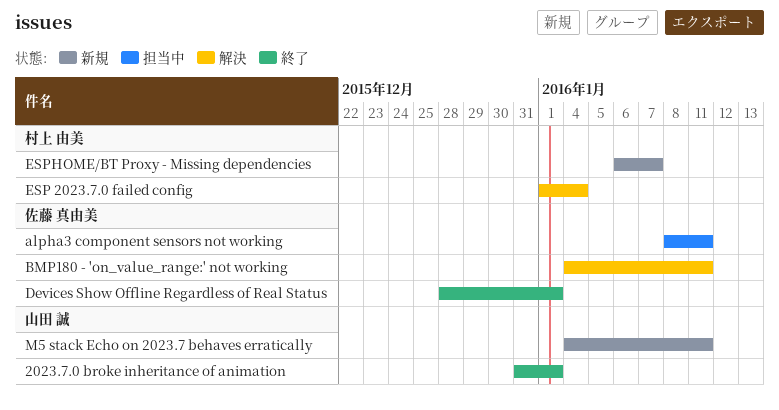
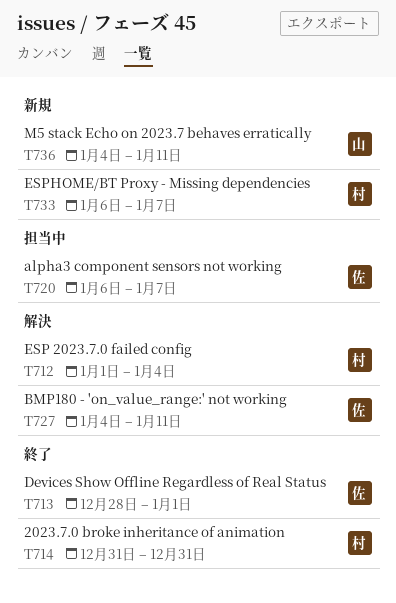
2023.7.0 broke inheritance of animation, owner: 山田 誠 -> 村上 由美
2023.7.0 broke inheritance of animation, due: Jan 1 -> Dec 31
alpha3 component sensors not working, start: Jan 8 -> Jan 6
alpha3 component sensors not working, due: Jan 11 -> Jan 7

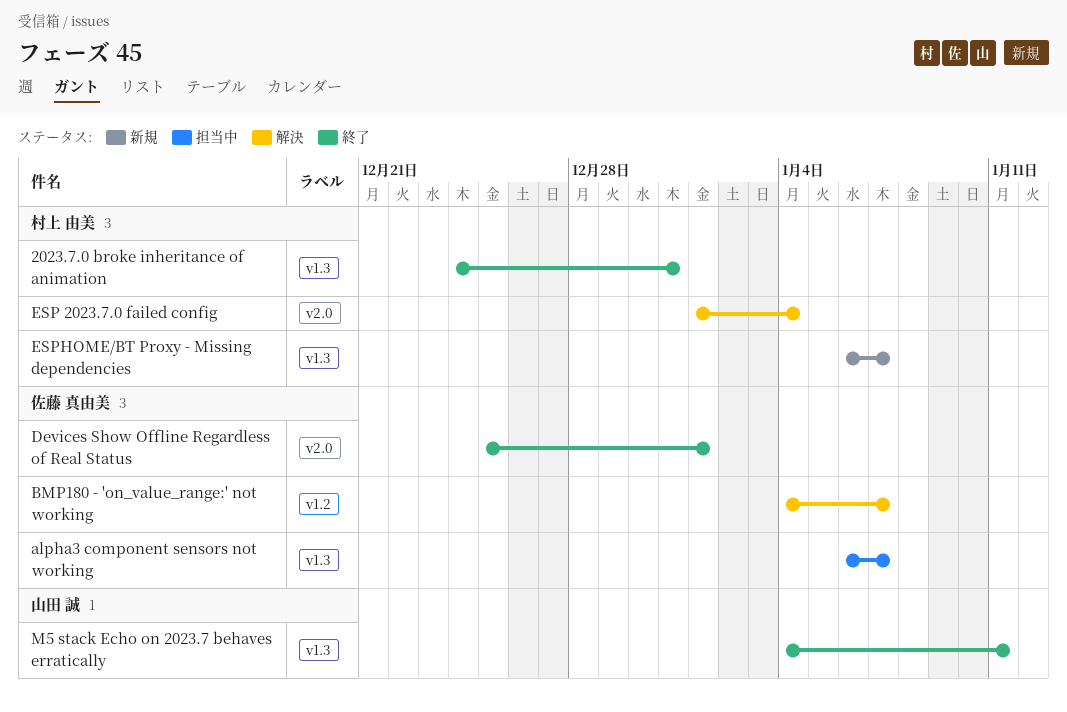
2023.7.0 broke inheritance of animation, start: Dec 31 -> Dec 24
BMP180 - 'on_value_range:' not working, due: Jan 11 -> Jan 7
Devices Show Offline Regardless of Real Status, start: Dec 28 -> Dec 25
M5 stack Echo on 2023.7 behaves erratically, status: 新規 -> 終了

